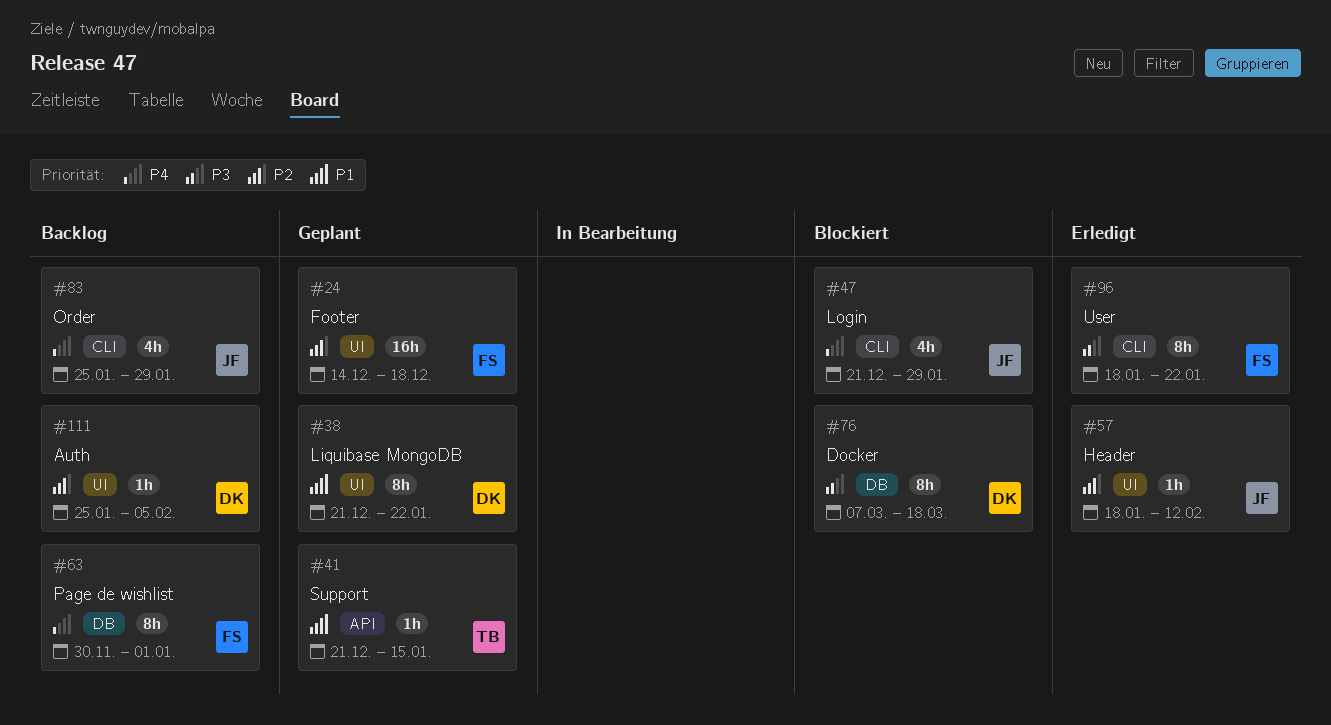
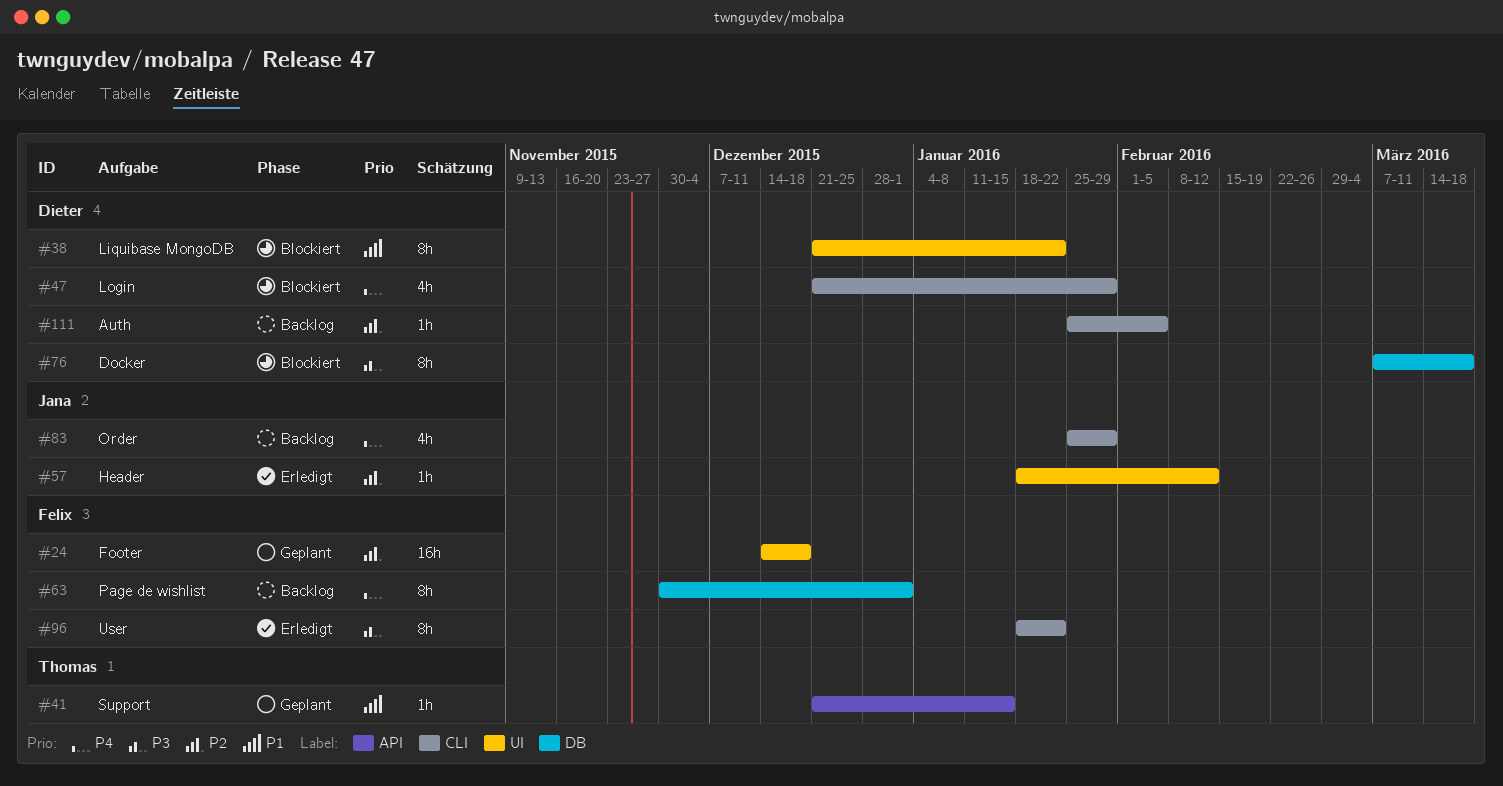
#38, status: Geplant -> Blockiert
#47, owner: Jana -> Dieter
#111, label: UI -> CLI

